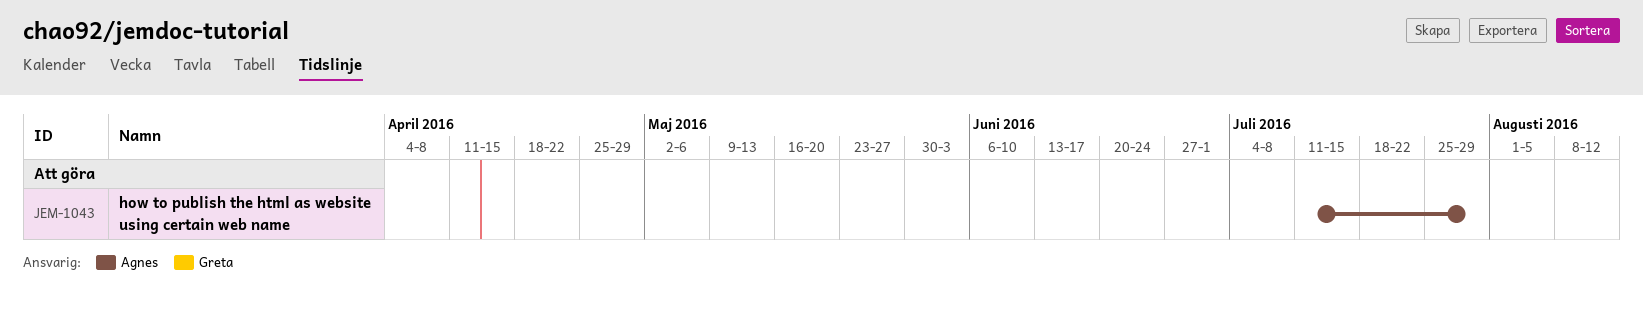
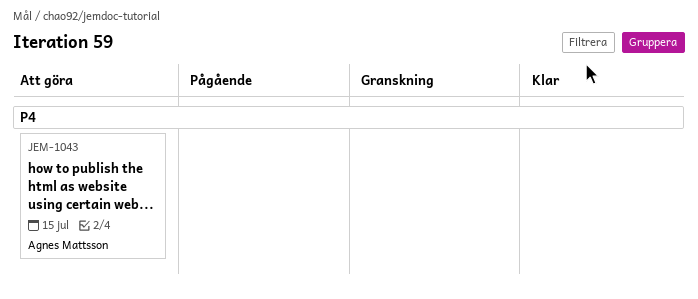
JEM-1043, due: Jul 29 -> Jul 15

